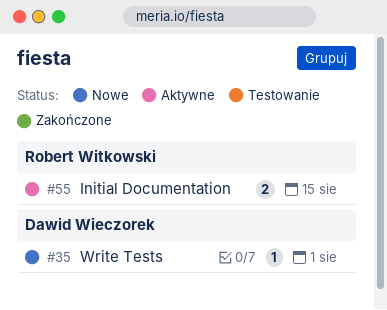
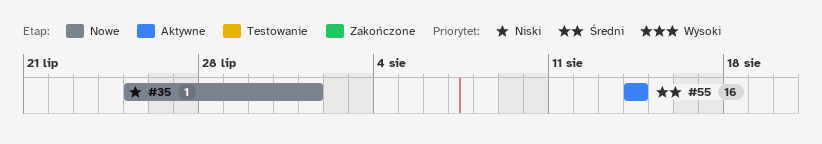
#55, estimate: 2 -> 16
#55, due: Aug 15 -> Aug 14

